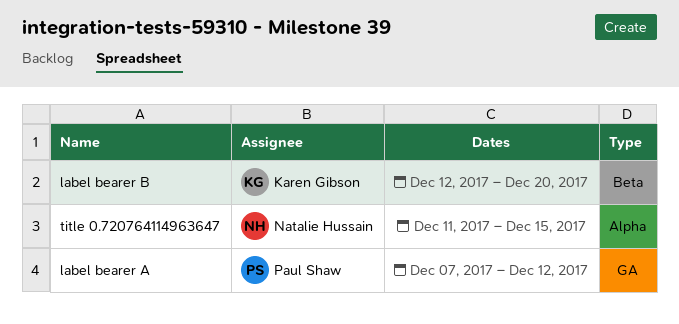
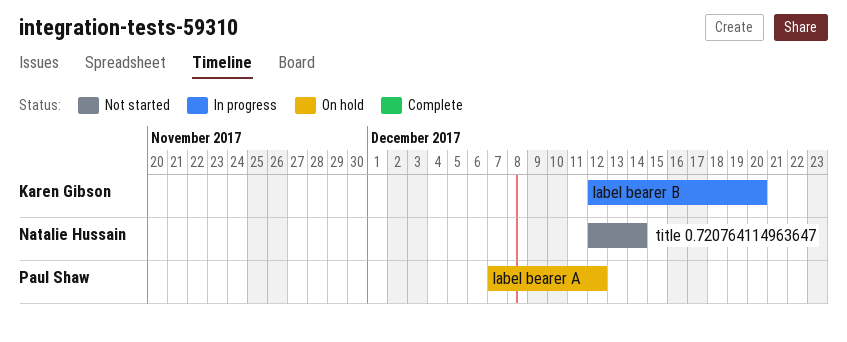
title 0.720764114963647, start: Dec 11 -> Dec 12
title 0.720764114963647, due: Dec 15 -> Dec 14

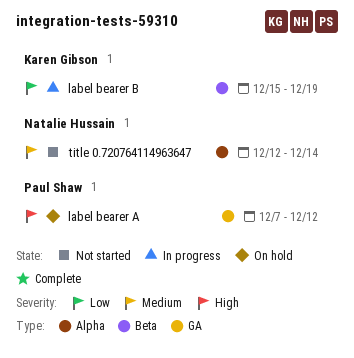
label bearer B, start: Dec 12 -> Dec 15
label bearer B, due: Dec 20 -> Dec 19

